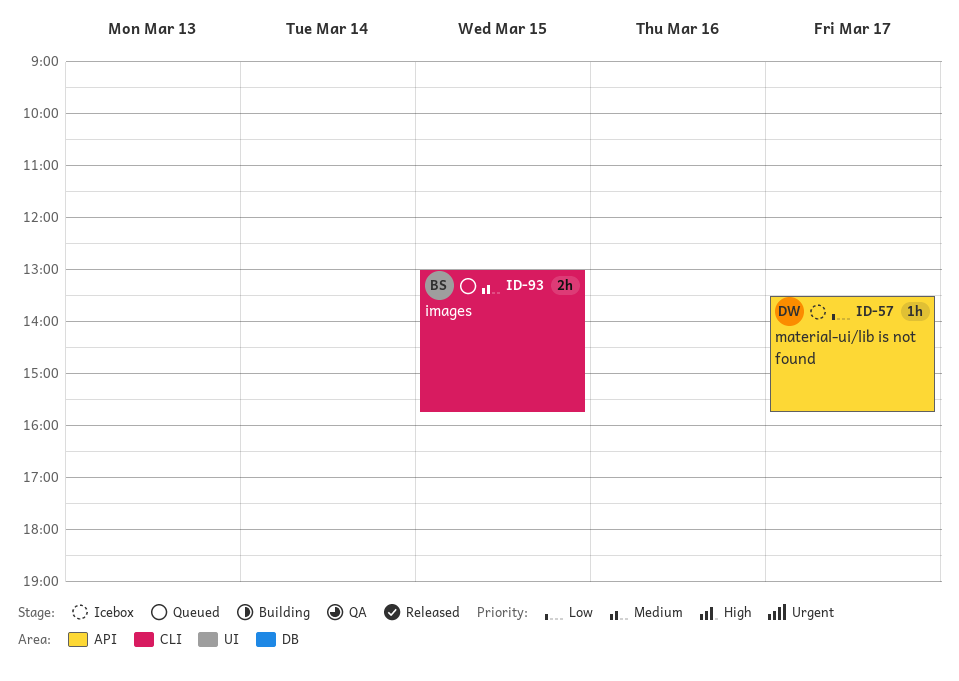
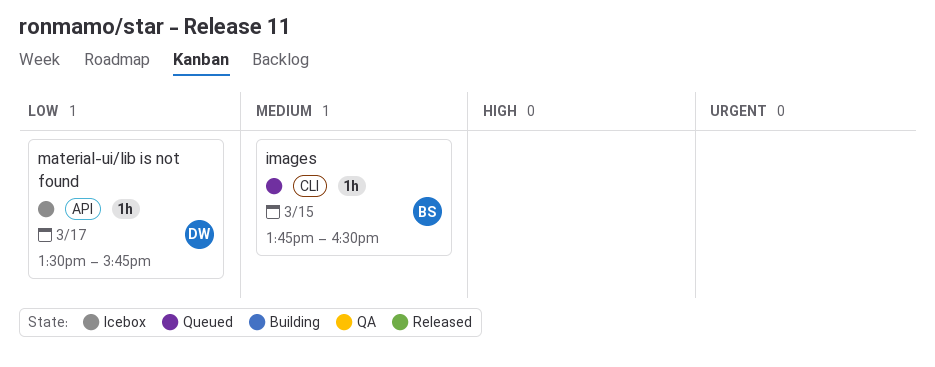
images, estimate: 2h -> 1h
images, begins: 13:00 -> 13:45
images, ends: 15:45 -> 16:30

